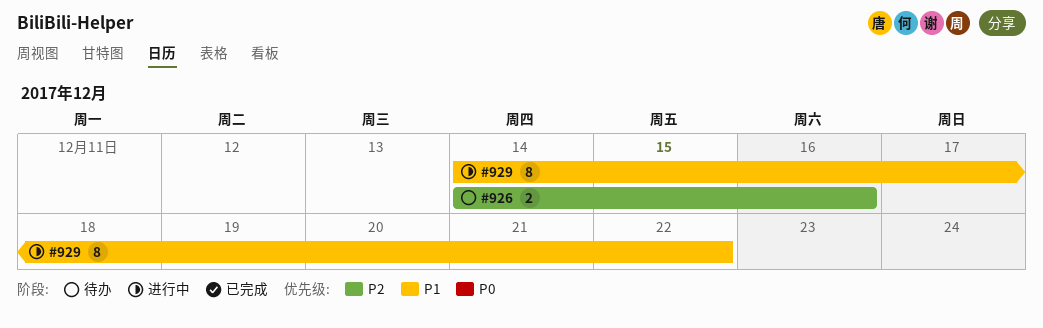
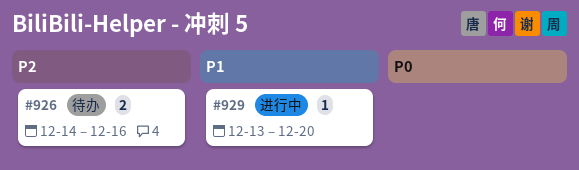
#929, estimate: 8 -> 1
#929, start: Dec 14 -> Dec 13
#929, due: Dec 22 -> Dec 20

